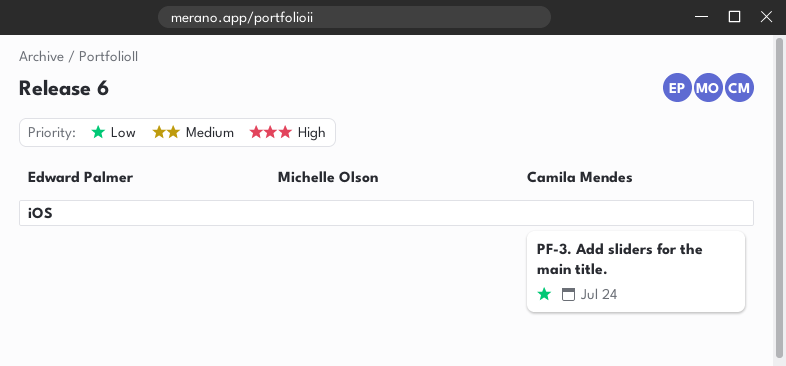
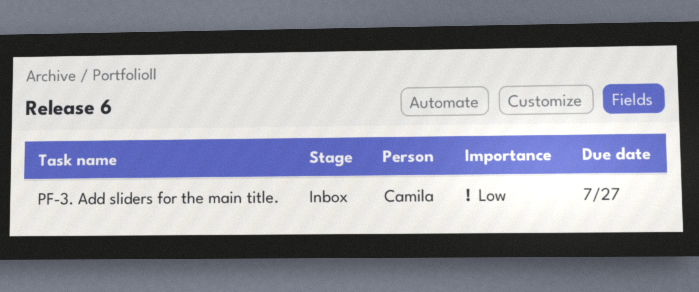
PF-3. Add sliders for the main title., due: Jul 24 -> Jul 27

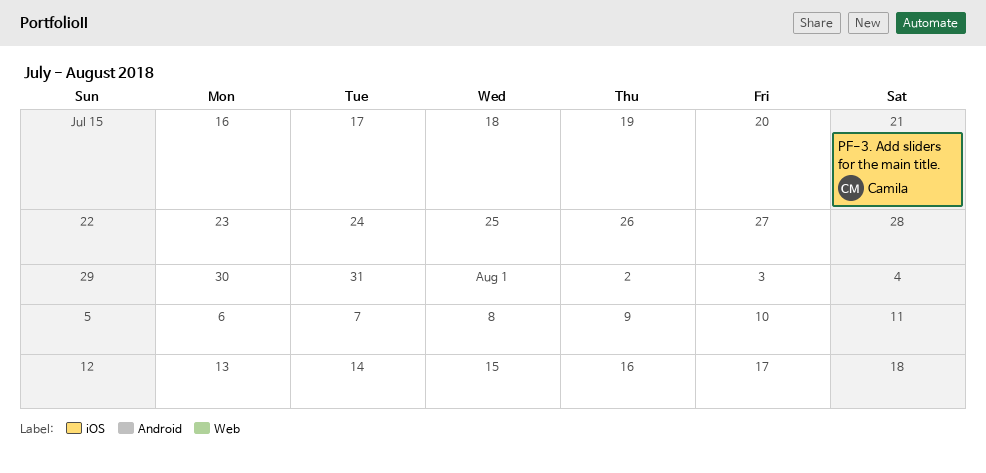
PF-3. Add sliders for the main title., due: Jul 27 -> Jul 21

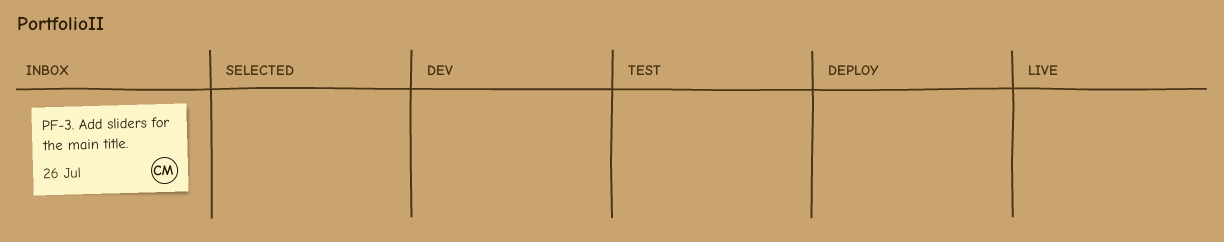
PF-3. Add sliders for the main title., due: Jul 21 -> Jul 26

